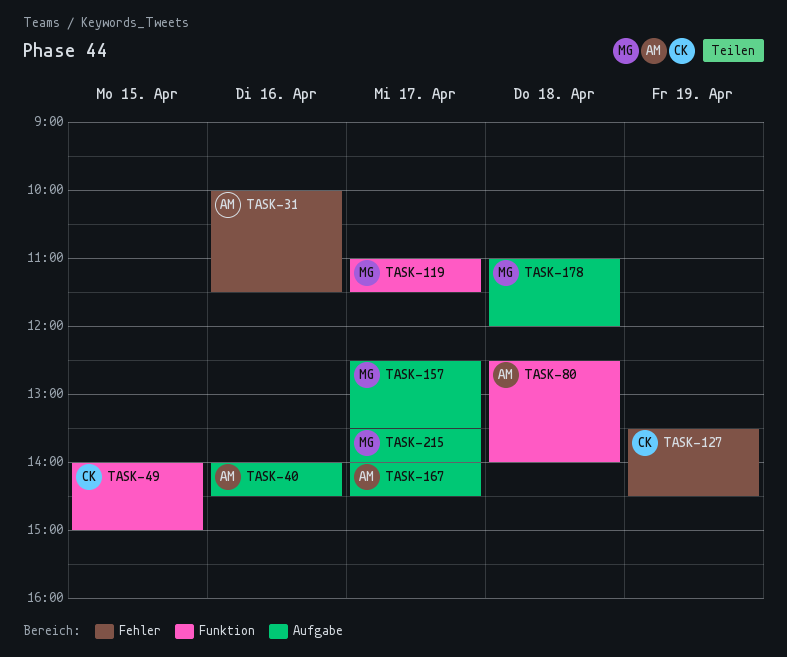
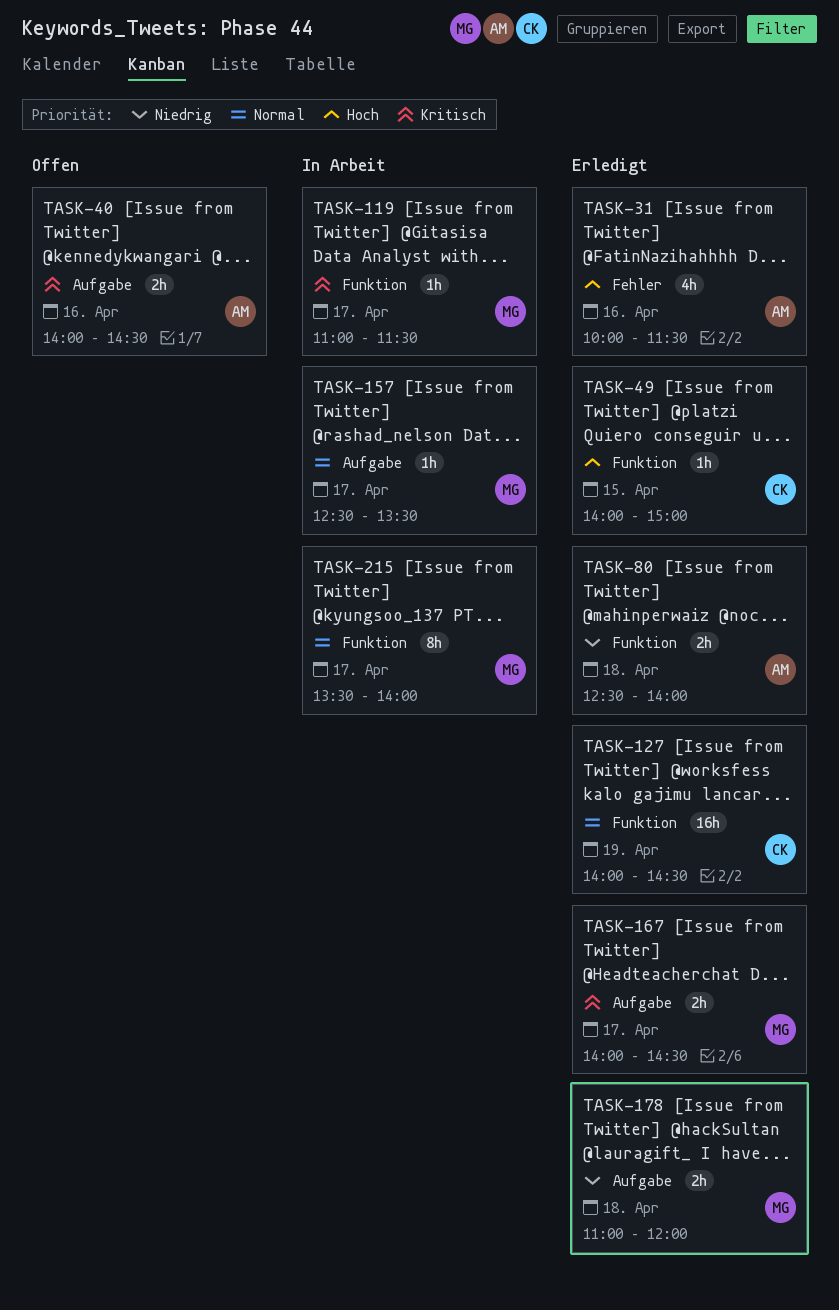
TASK-127, label: Fehler -> Funktion
TASK-127, begins: 13:30 -> 14:00
TASK-167, owner: AM -> MG
TASK-215, label: Aufgabe -> Funktion

